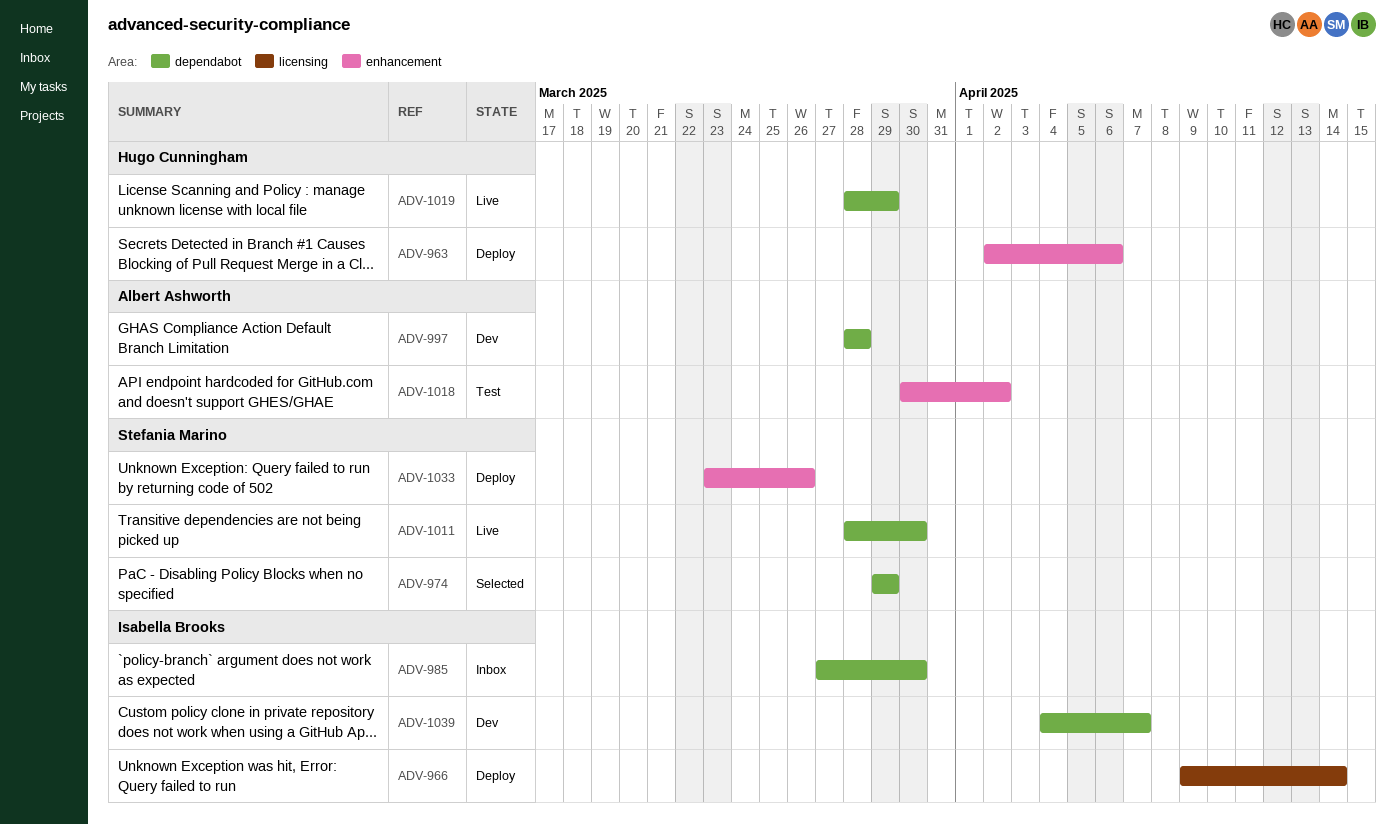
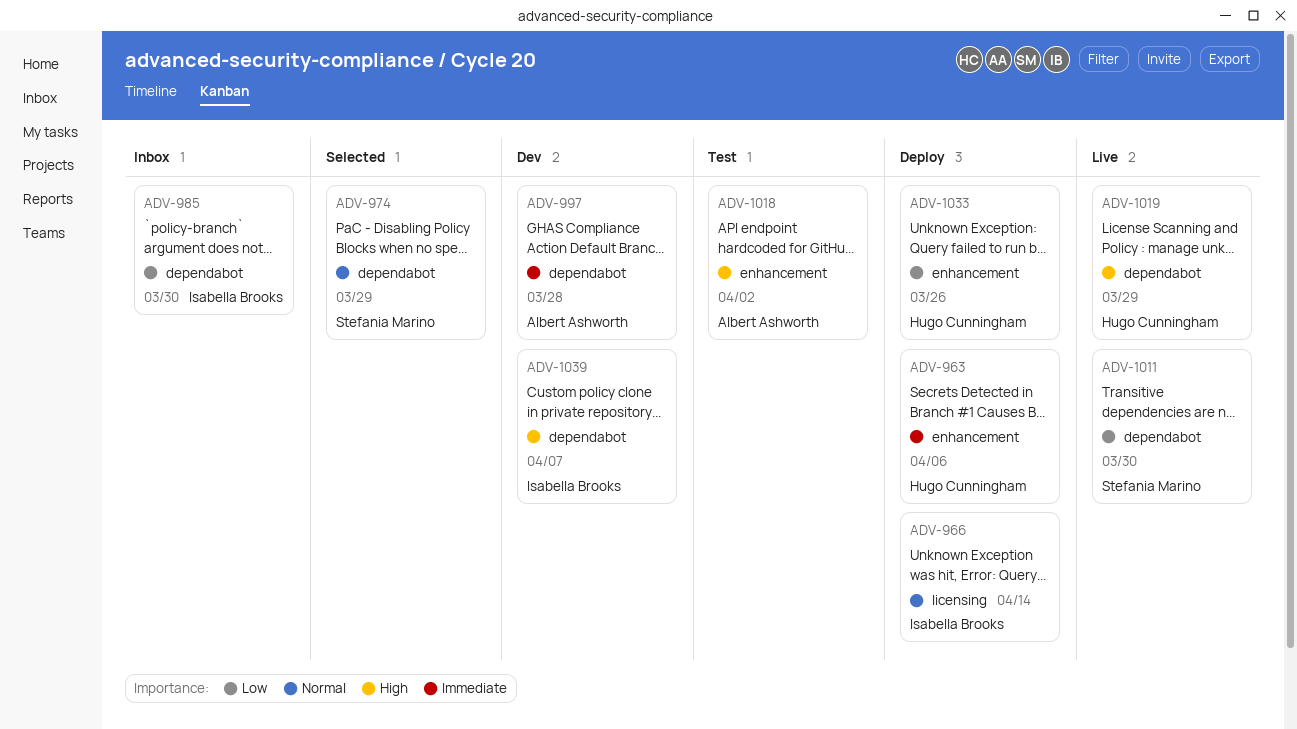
ADV-1033, owner: Stefania Marino -> Hugo Cunningham

